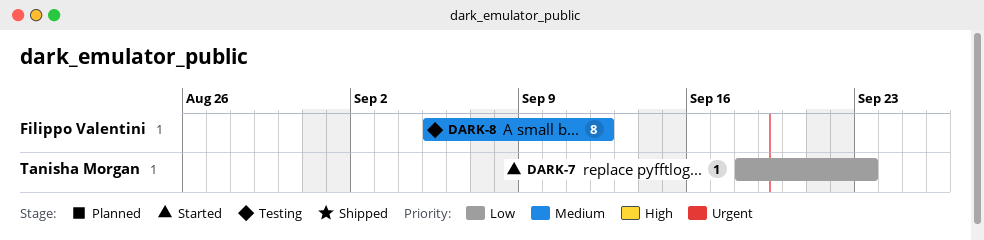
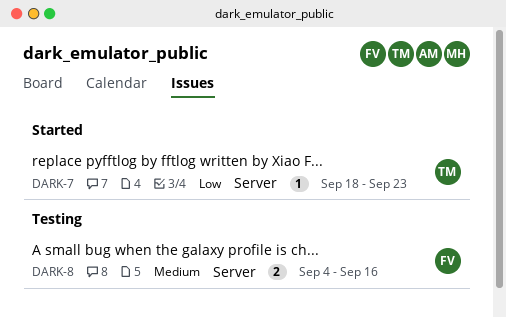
DARK-8, estimate: 8 -> 2
DARK-8, start: Sep 5 -> Sep 4
DARK-8, due: Sep 12 -> Sep 16

